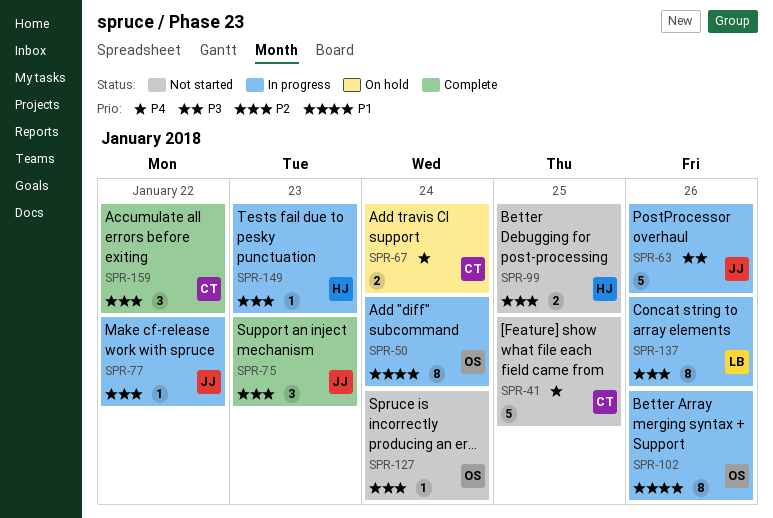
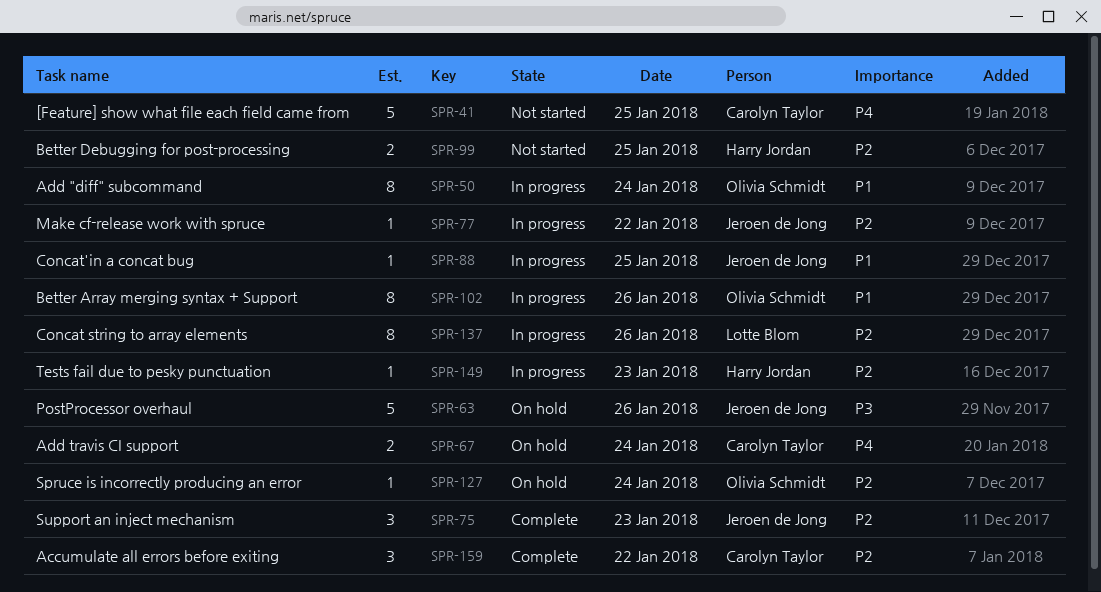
SPR-63, status: In progress -> On hold
SPR-88: none -> present
SPR-127, status: Not started -> On hold

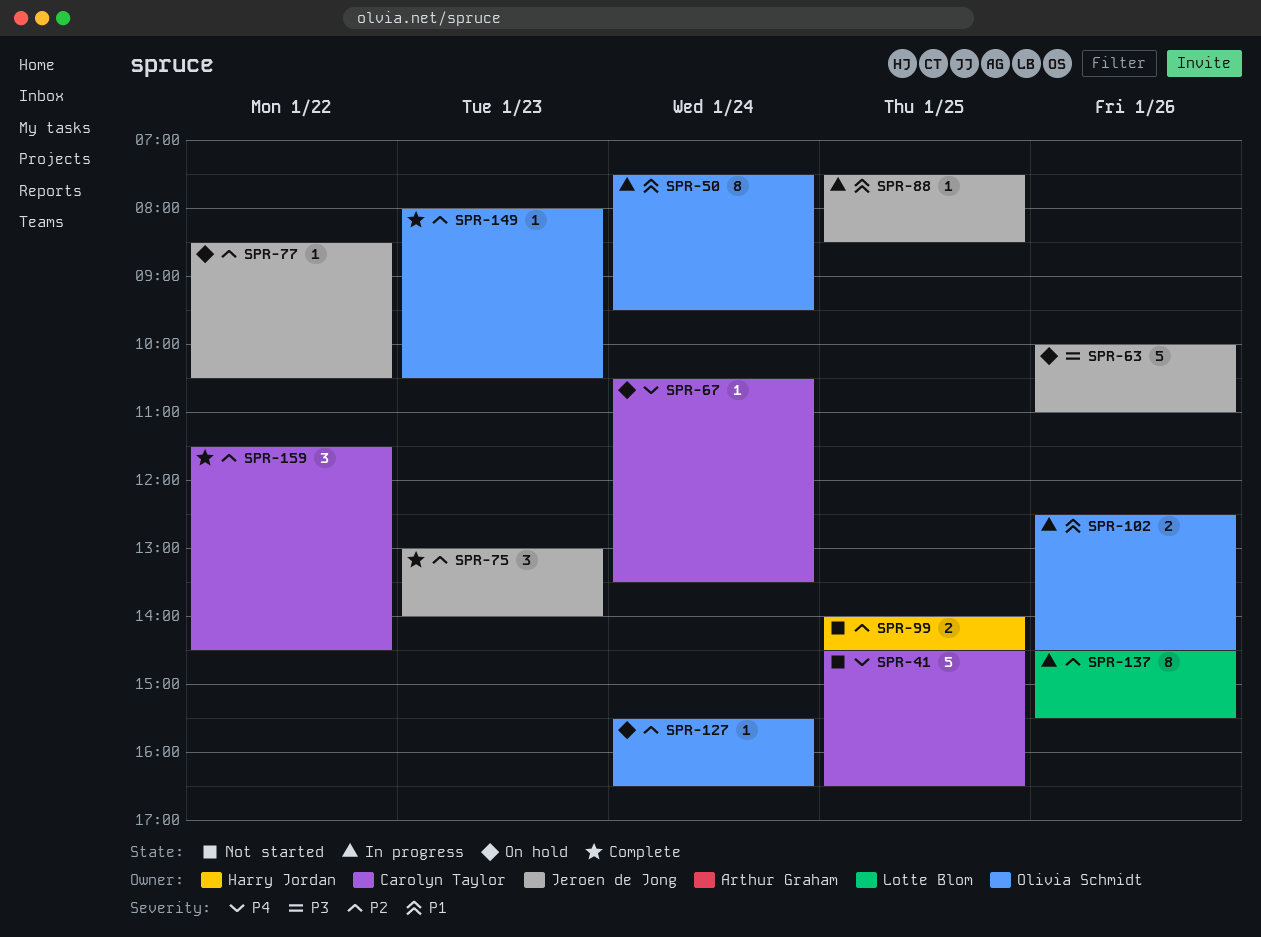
SPR-67, estimate: 2 -> 1
SPR-77, status: In progress -> On hold
SPR-102, estimate: 8 -> 2
SPR-149, status: In progress -> Complete
SPR-149, owner: Harry Jordan -> Olivia Schmidt

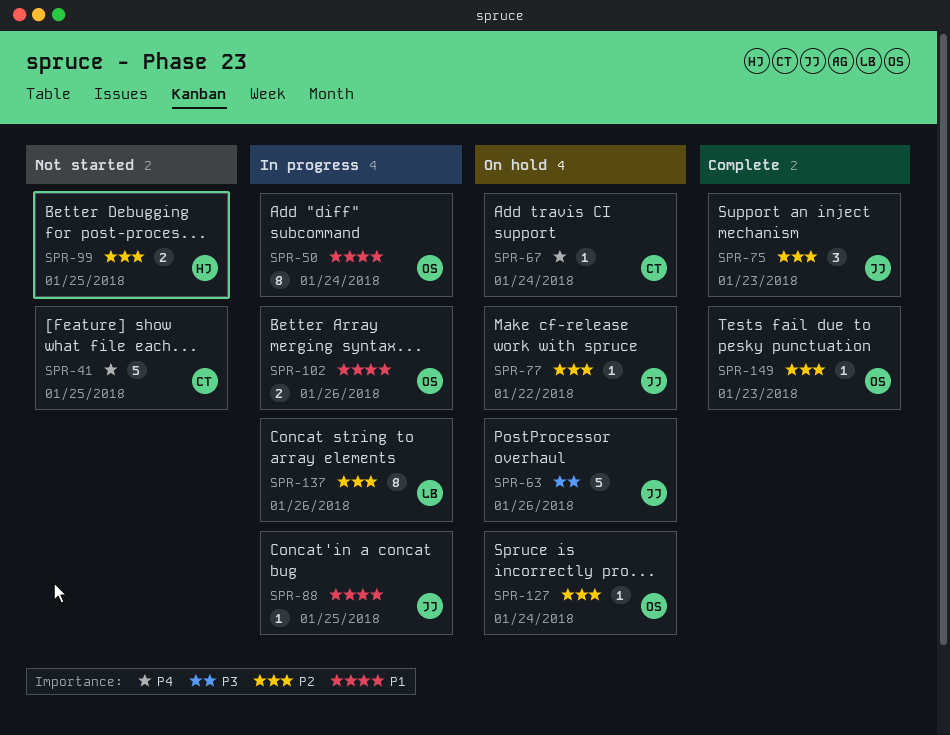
SPR-159: present -> none

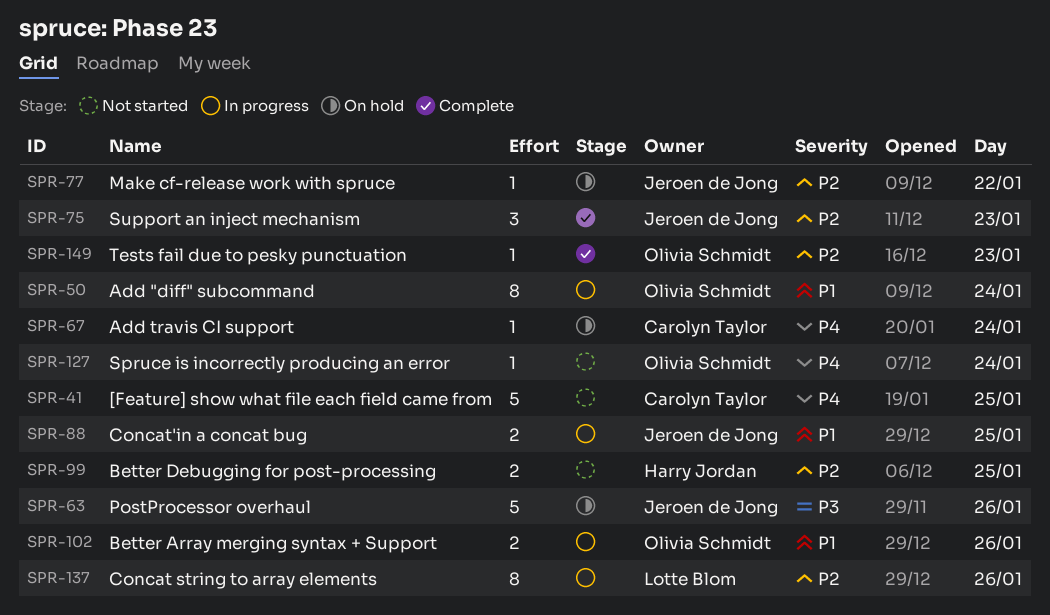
SPR-88, estimate: 1 -> 2
SPR-127, status: On hold -> Not started
SPR-127, priority: P2 -> P4

